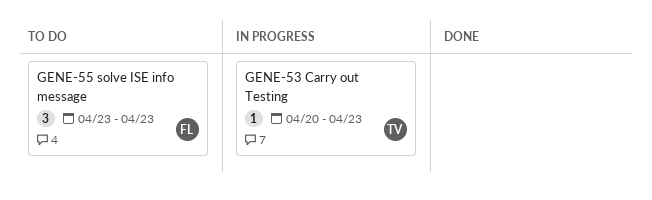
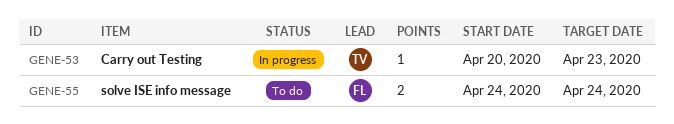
GENE-55, estimate: 3 -> 2
GENE-55, start: Apr 23 -> Apr 24
GENE-55, due: Apr 23 -> Apr 24

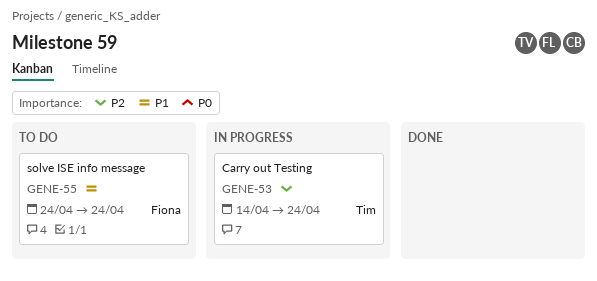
GENE-53, start: Apr 20 -> Apr 14
GENE-53, due: Apr 23 -> Apr 24

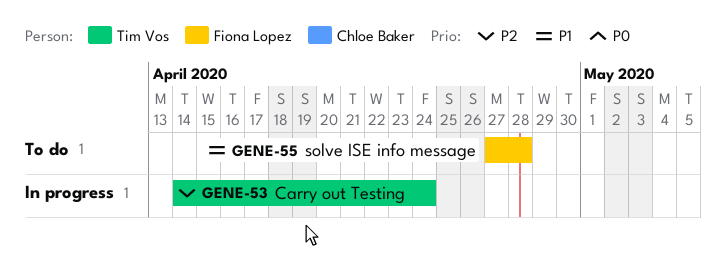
GENE-55, start: Apr 24 -> Apr 27
GENE-55, due: Apr 24 -> Apr 28

